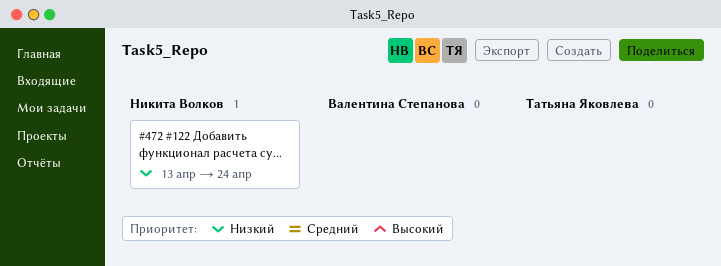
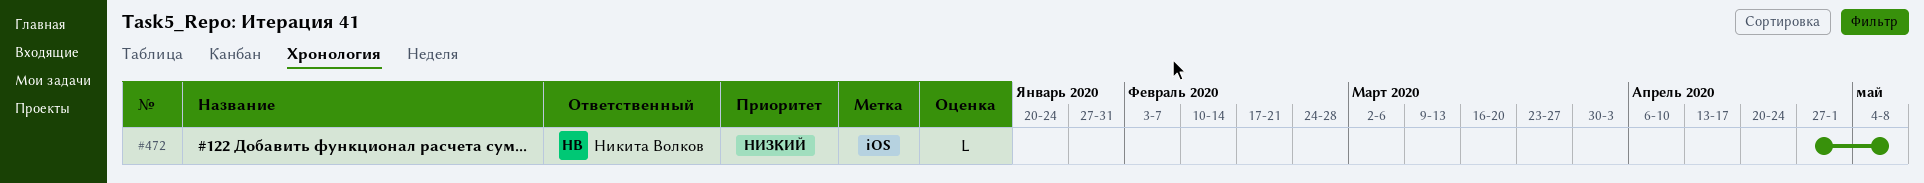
#472, start: Apr 13 -> Apr 27
#472, due: Apr 24 -> May 8

